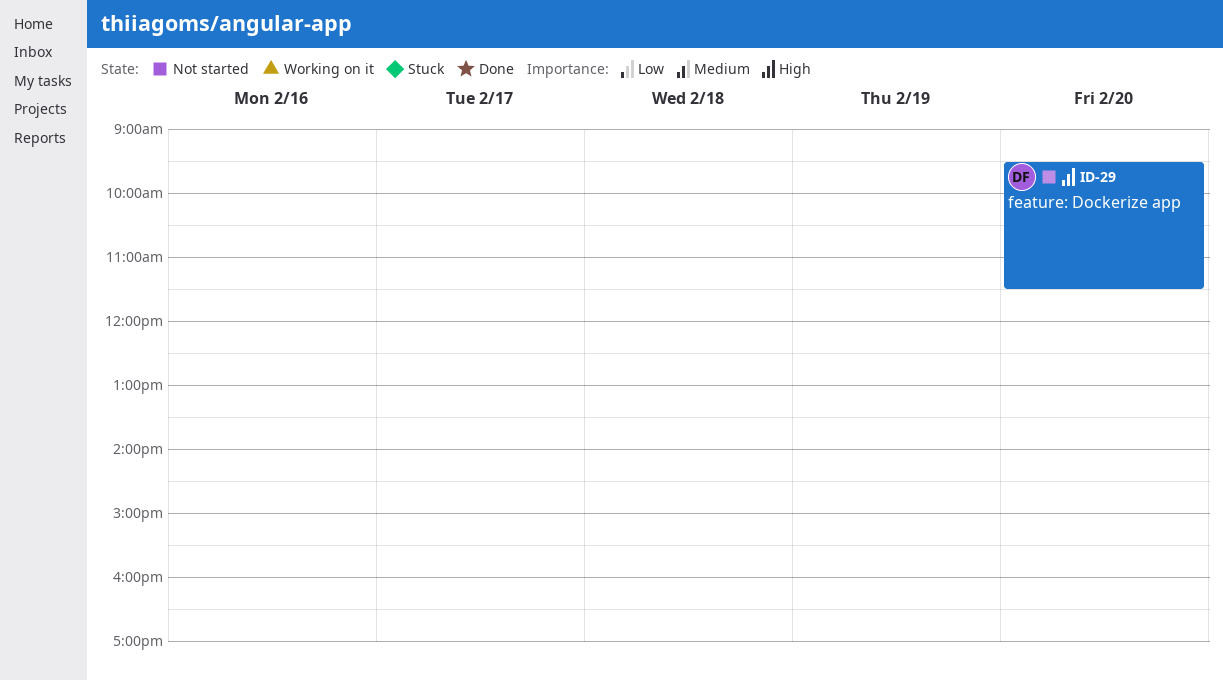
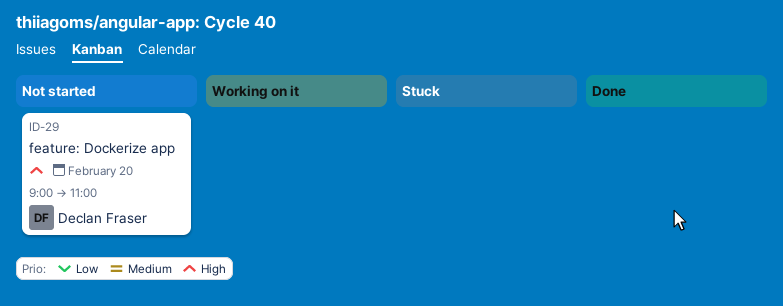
ID-29, begins: 09:30 -> 09:00
ID-29, ends: 11:30 -> 11:00

